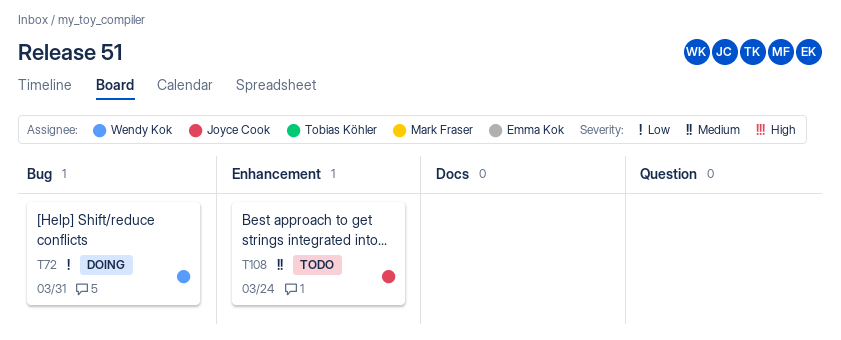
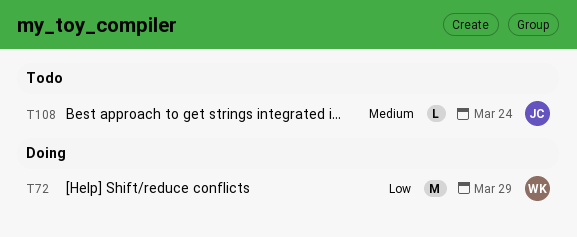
T72, due: Mar 31 -> Mar 29

